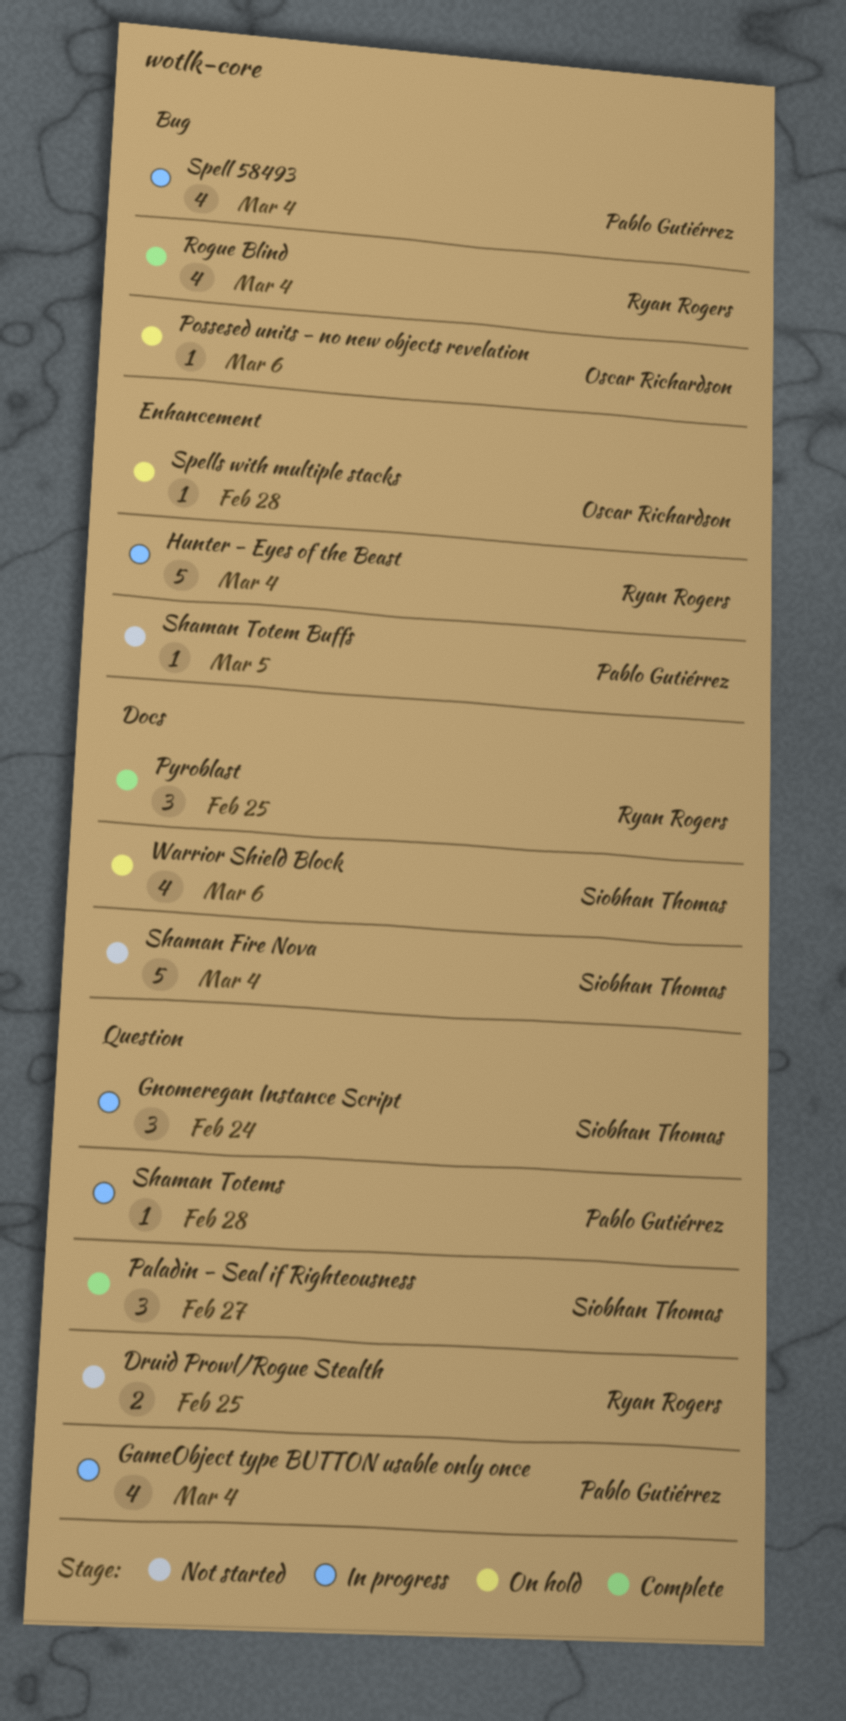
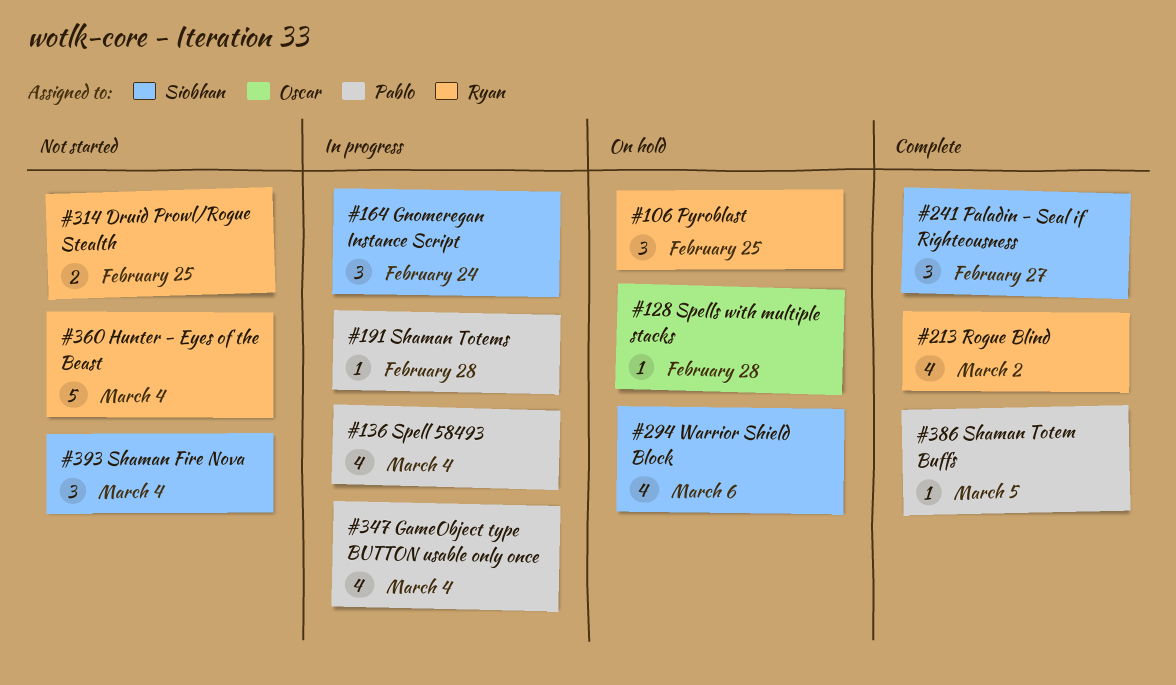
Hunter - Eyes of the Beast, status: In progress -> Not started
Possesed units - no new objects revelation: present -> none
Pyroblast, status: Complete -> On hold
Rogue Blind, due: Mar 4 -> Mar 2
Shaman Fire Nova, estimate: 5 -> 3
Shaman Totem Buffs, status: Not started -> Complete

